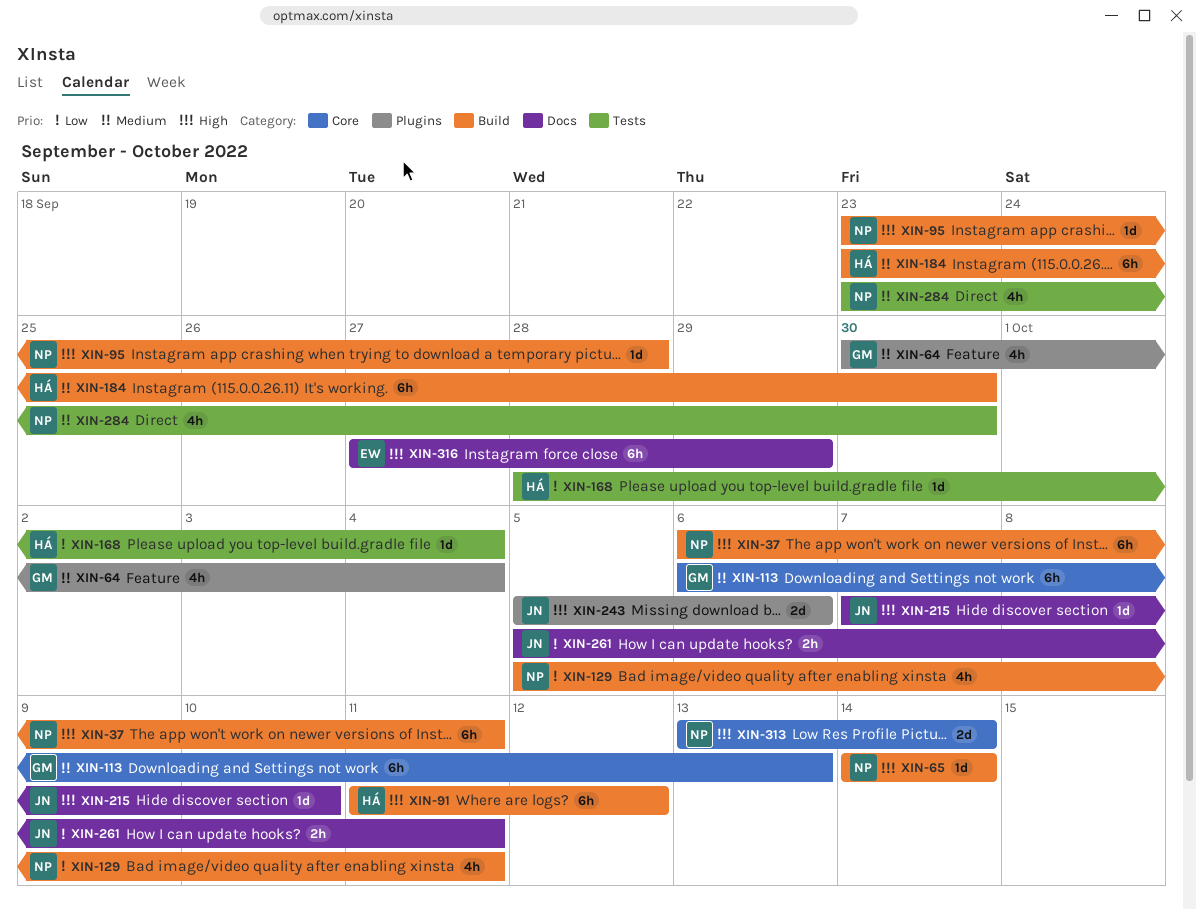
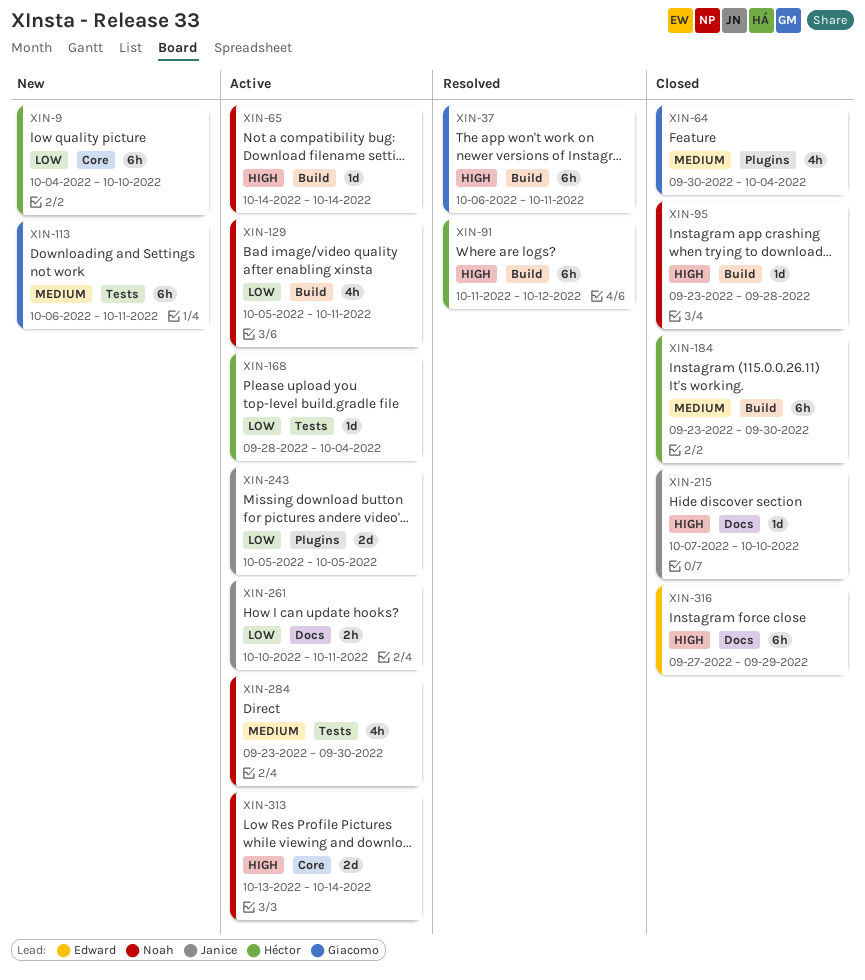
XIN-9: none -> present
XIN-37, owner: Noah -> Giacomo
XIN-113, label: Core -> Tests
XIN-113, due: Oct 13 -> Oct 11
XIN-243, priority: High -> Low
XIN-243, due: Oct 6 -> Oct 5
XIN-261, start: Oct 5 -> Oct 10

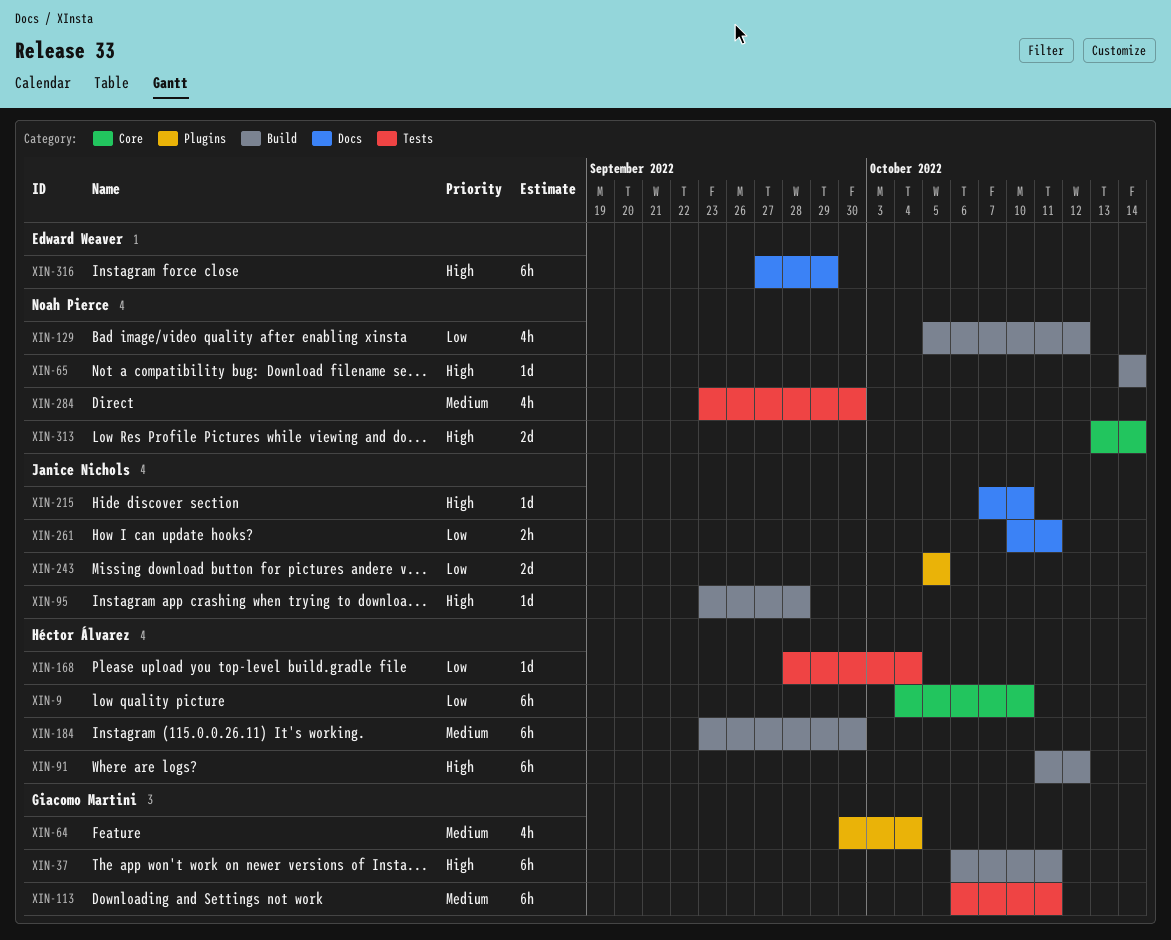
XIN-95, owner: Noah Pierce -> Janice Nichols
XIN-129, due: Oct 11 -> Oct 12

